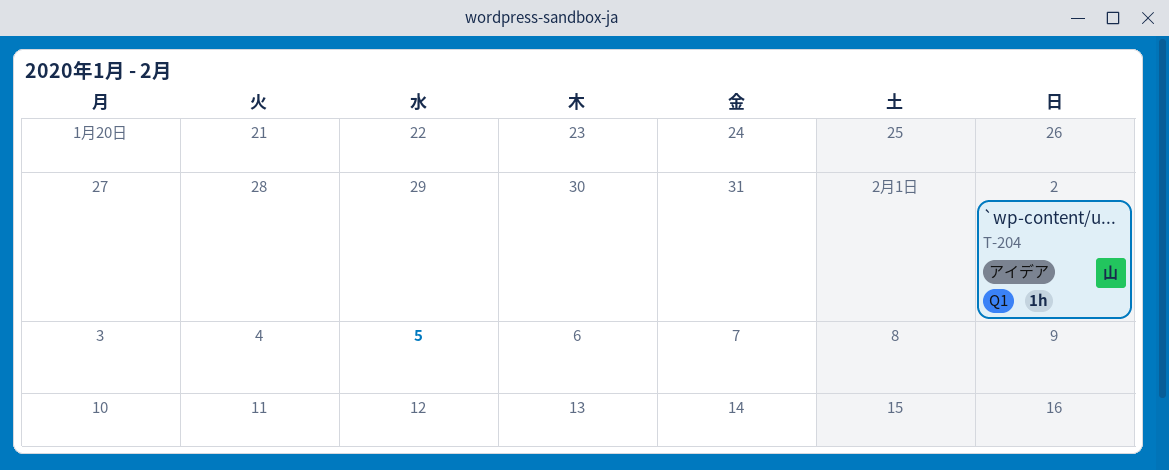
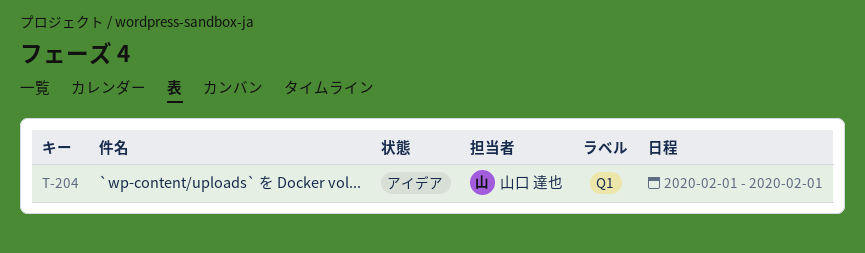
T-204, due: Feb 2 -> Feb 1

